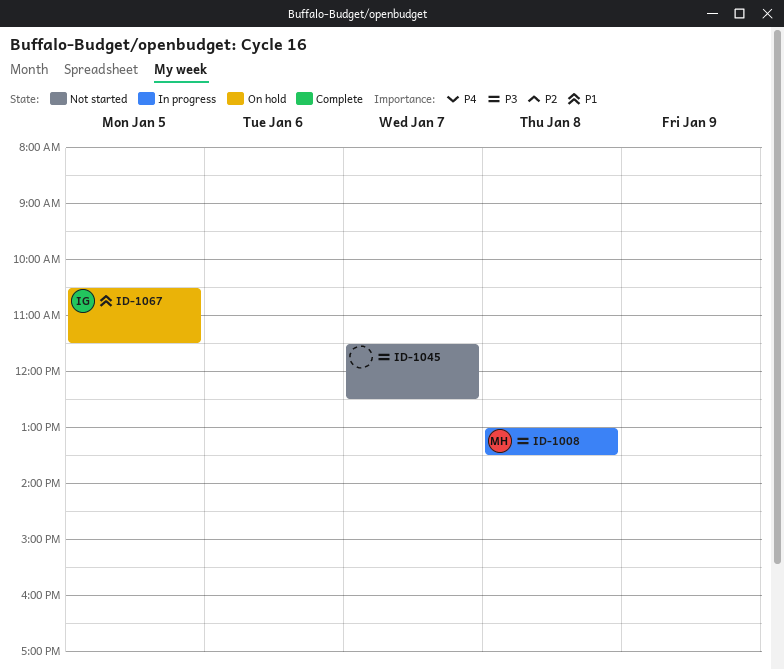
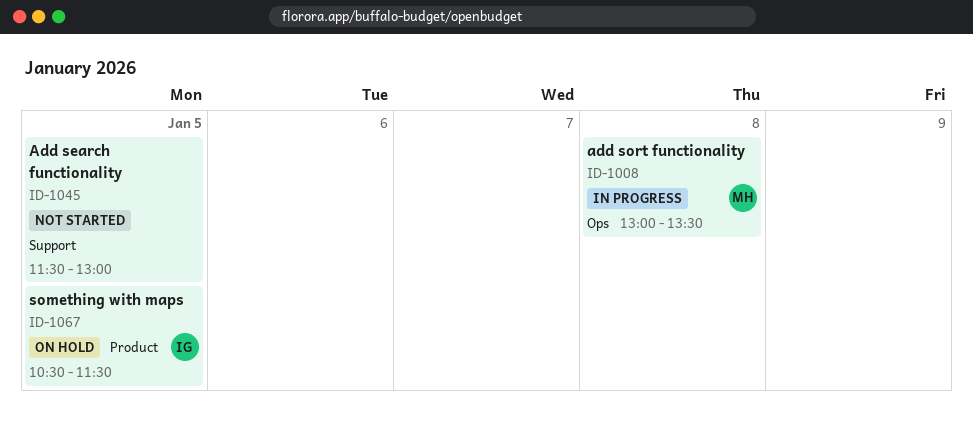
ID-1045, day: Jan 7 -> Jan 5
ID-1045, ends: 12:30 -> 13:00

